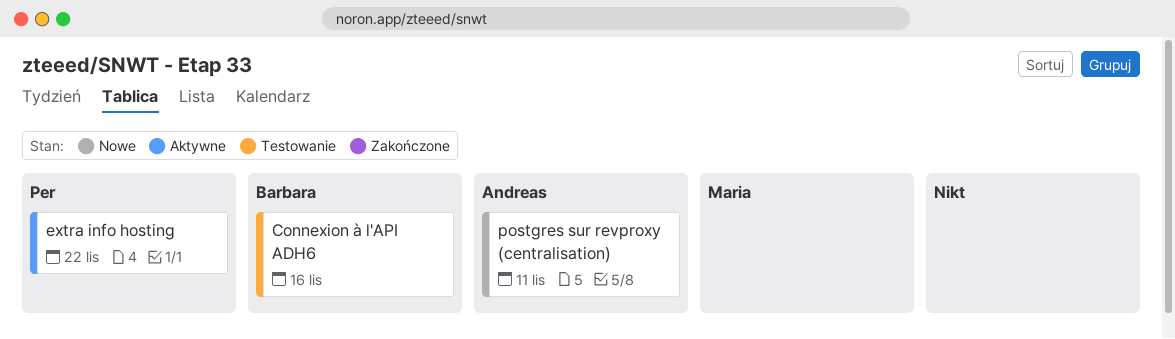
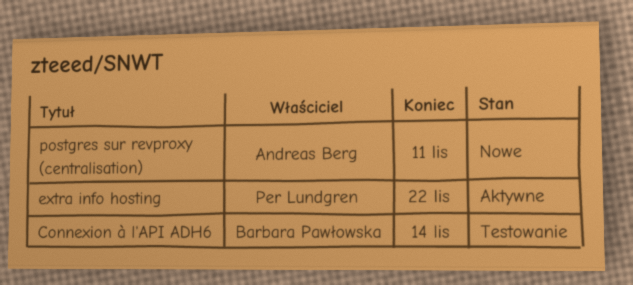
Connexion à l'API ADH6, due: Nov 16 -> Nov 14

